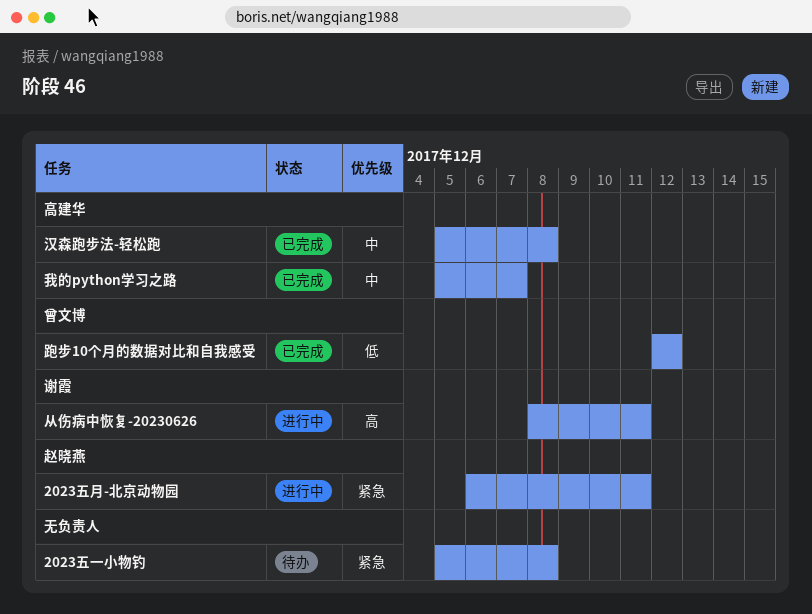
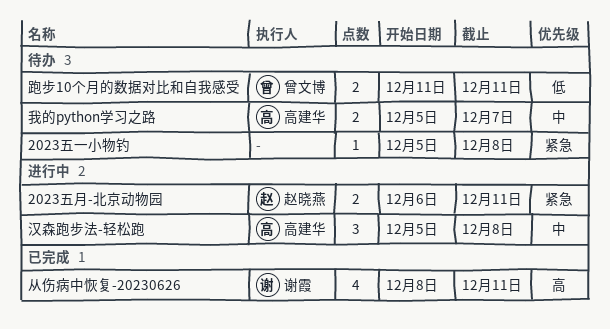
从伤病中恢复-20230626, status: 进行中 -> 已完成
我的python学习之路, status: 已完成 -> 待办
汉森跑步法-轻松跑, status: 已完成 -> 进行中
跑步10个月的数据对比和自我感受, status: 已完成 -> 待办
跑步10个月的数据对比和自我感受, start: Dec 12 -> Dec 11
跑步10个月的数据对比和自我感受, due: Dec 12 -> Dec 11

